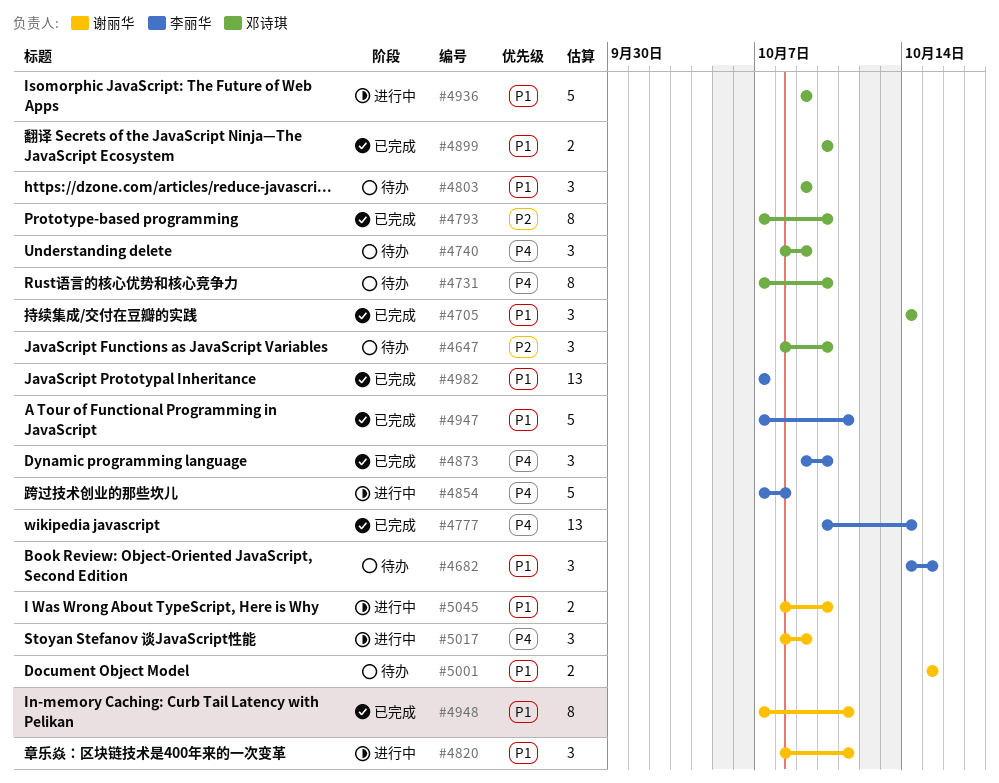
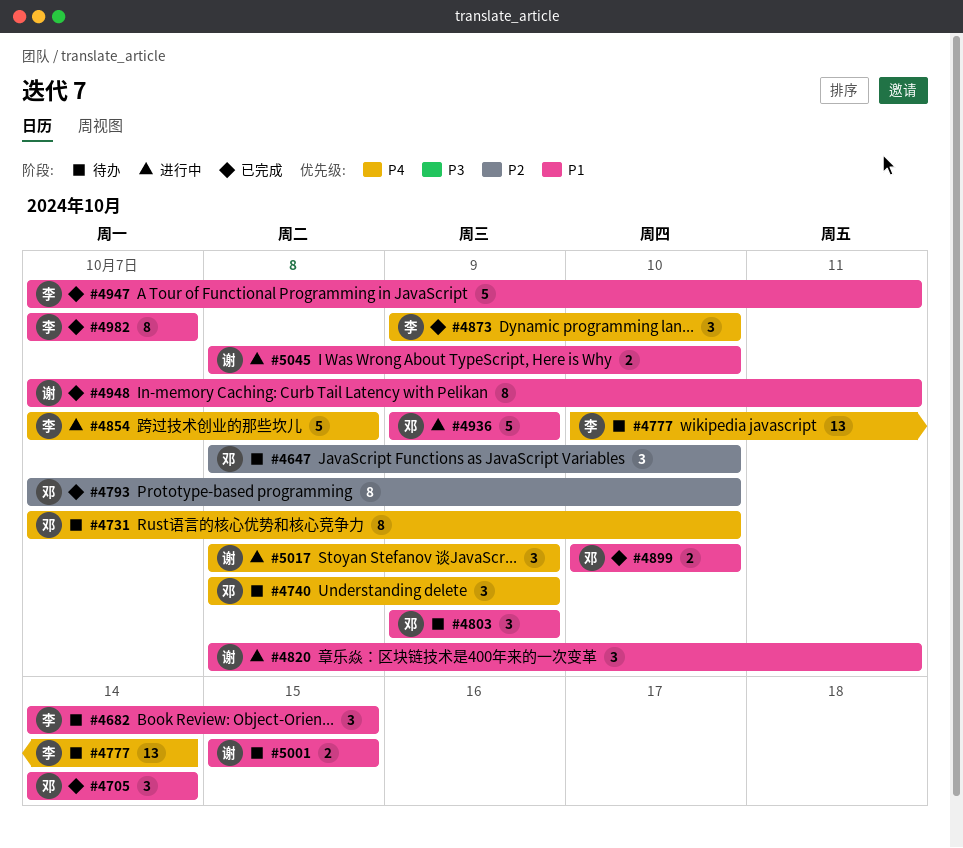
#4777, status: 已完成 -> 待办
#4982, estimate: 13 -> 8

